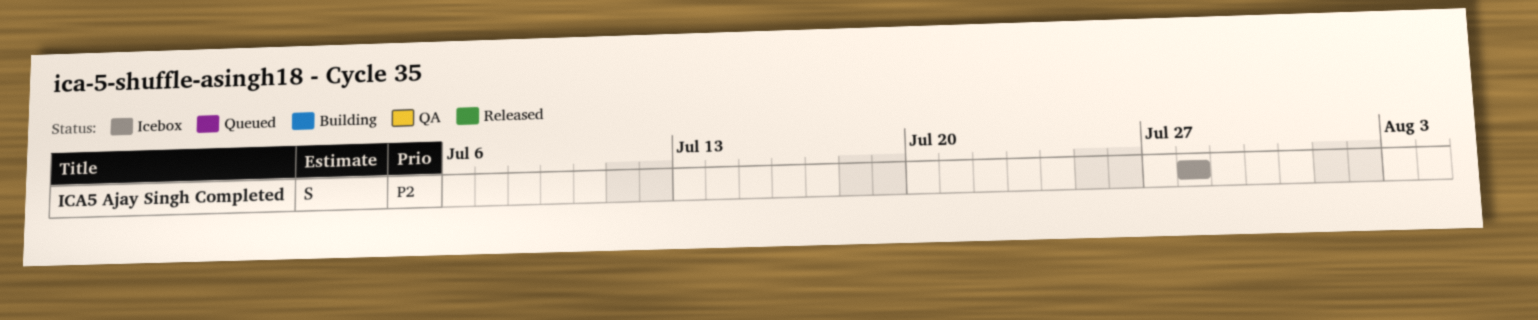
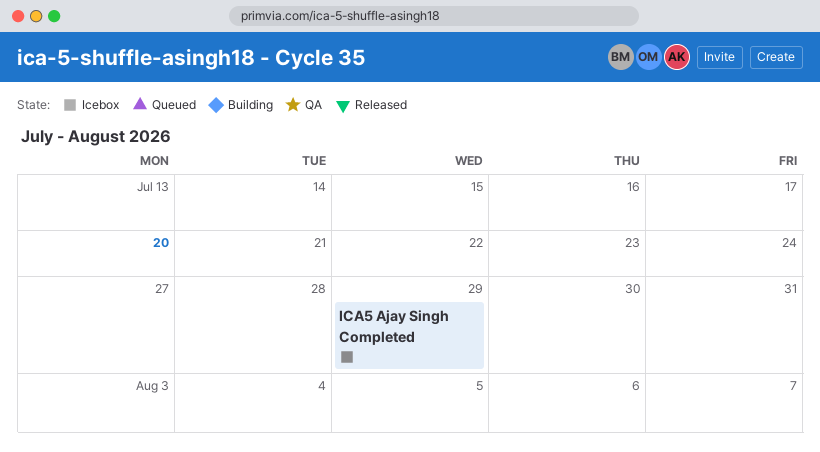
ICA5 Ajay Singh Completed, due: Jul 28 -> Jul 29

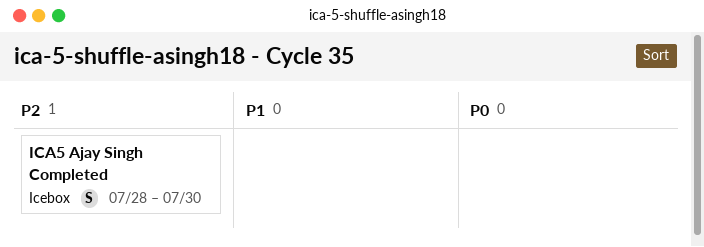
ICA5 Ajay Singh Completed, due: Jul 29 -> Jul 30

